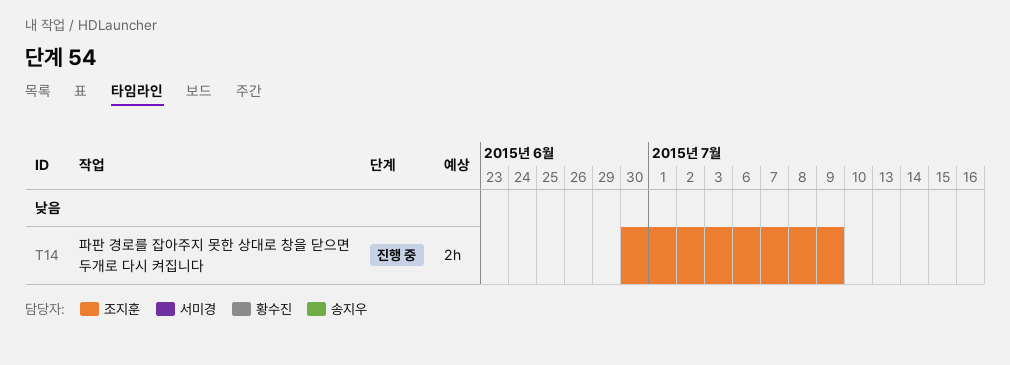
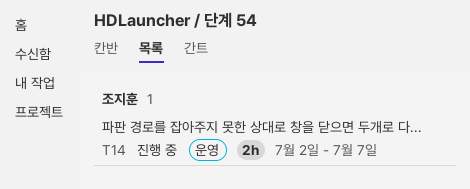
T14, start: Jun 30 -> Jul 2
T14, due: Jul 9 -> Jul 7

